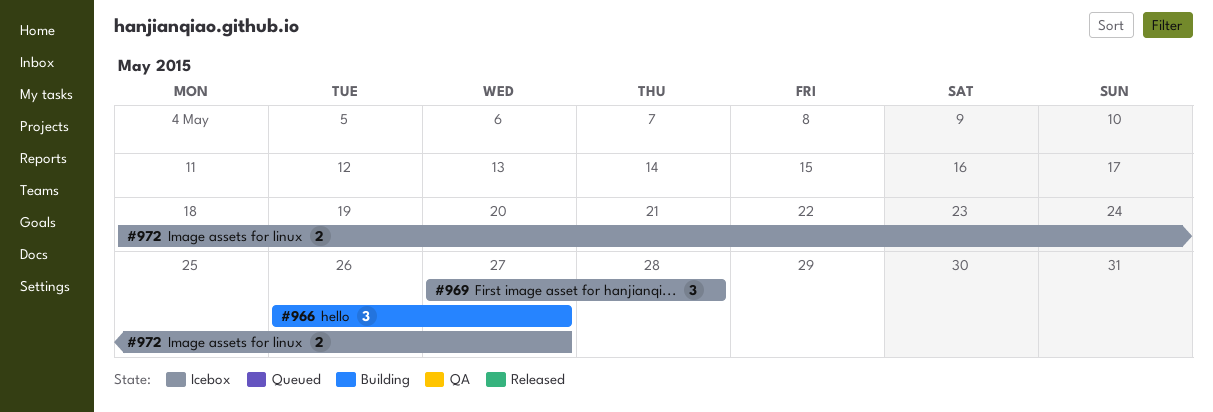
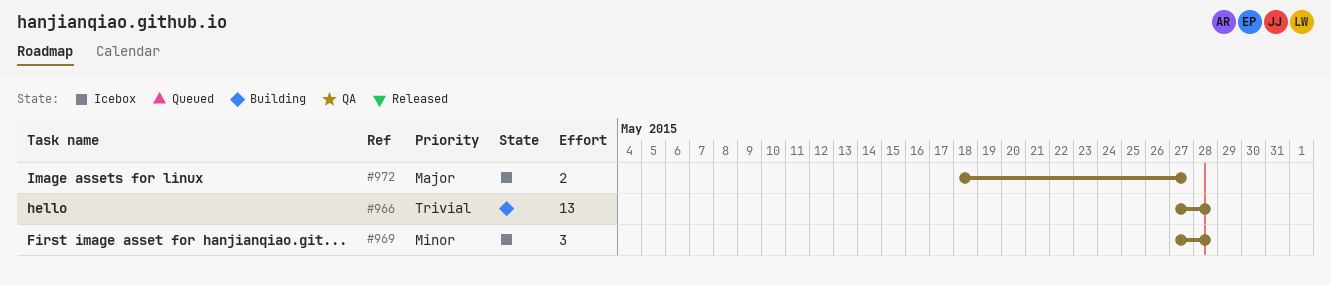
#966, estimate: 3 -> 13
#966, start: May 26 -> May 27
#966, due: May 27 -> May 28

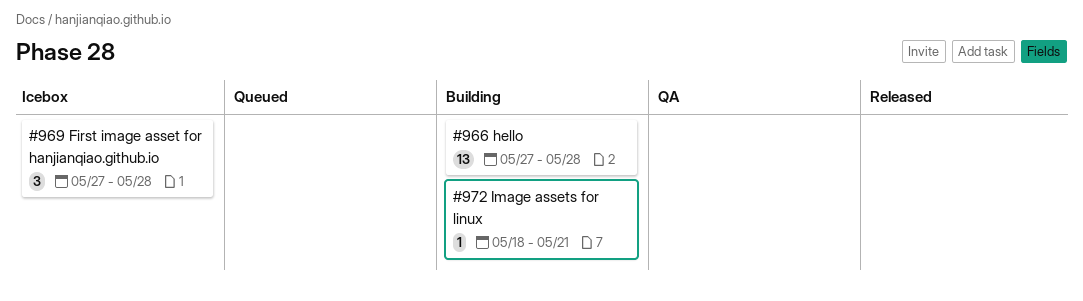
#972, status: Icebox -> Building
#972, estimate: 2 -> 1
#972, due: May 27 -> May 21

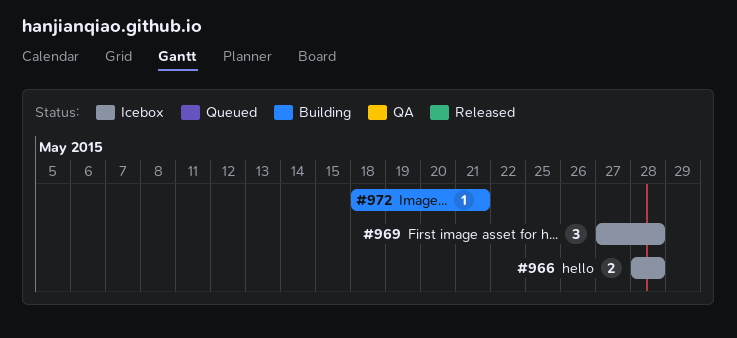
#966, status: Building -> Icebox
#966, estimate: 13 -> 2
#966, start: May 27 -> May 28

